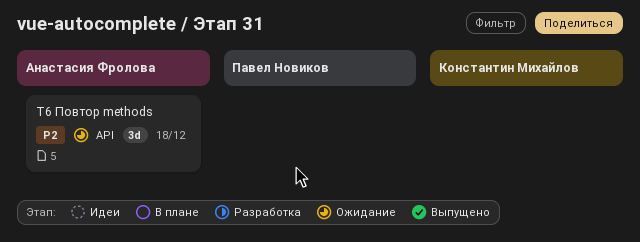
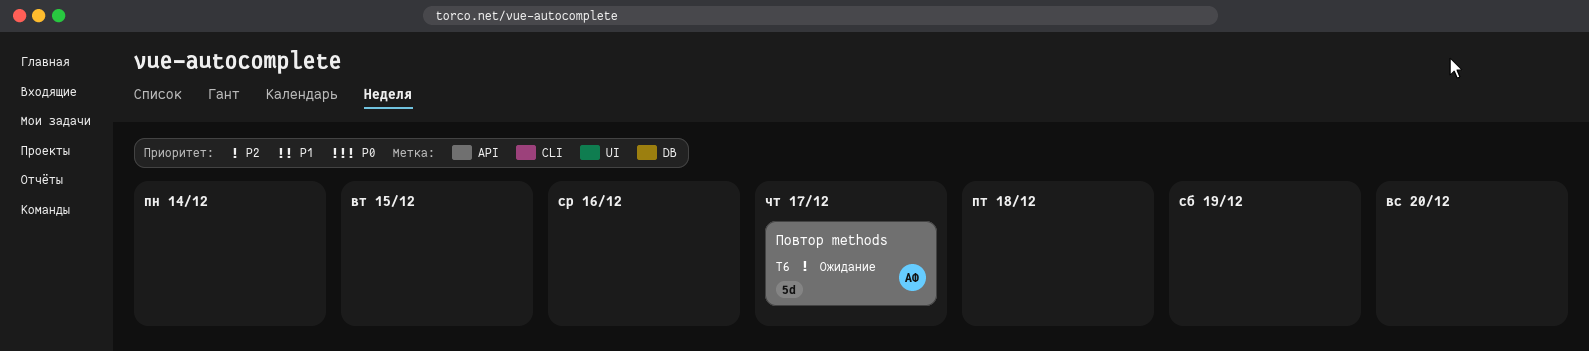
T6, estimate: 3d -> 5d
T6, due: Dec 18 -> Dec 17

